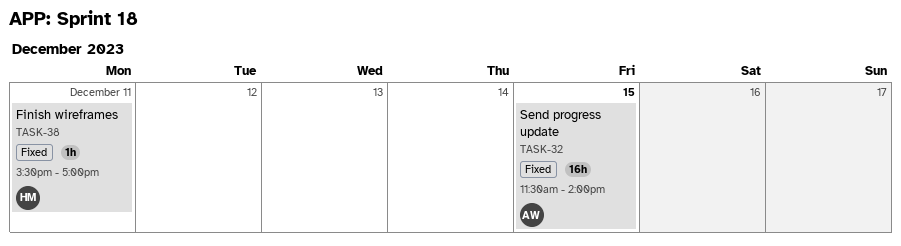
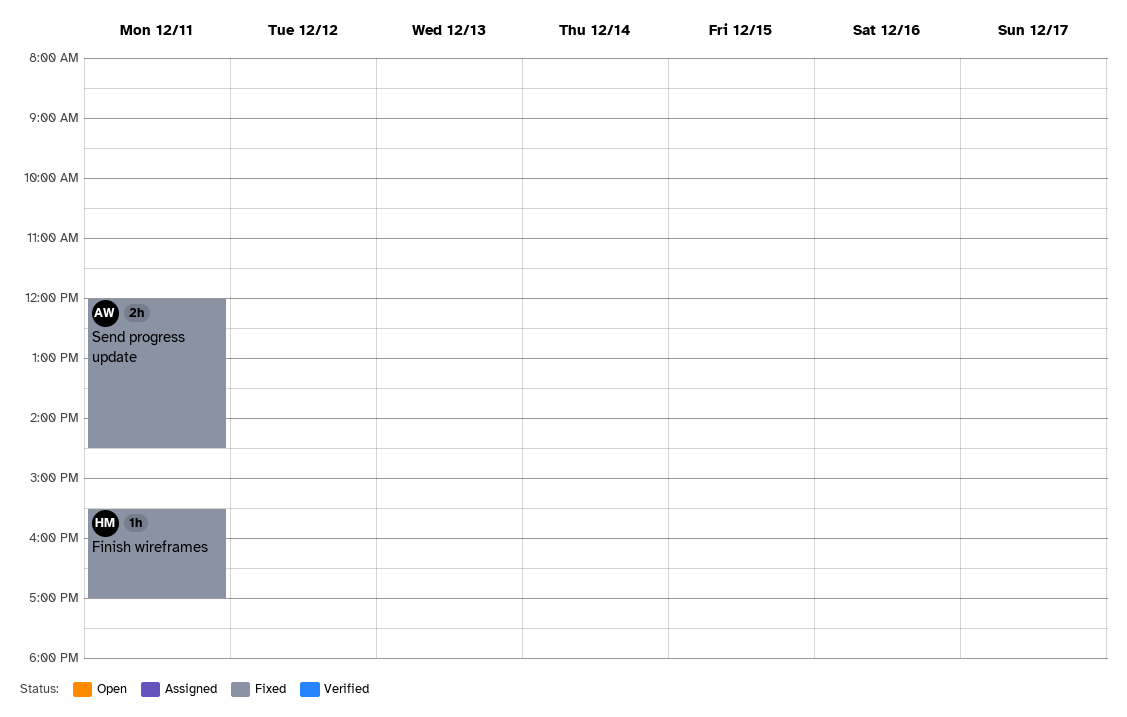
Send progress update, estimate: 16h -> 2h
Send progress update, day: Dec 15 -> Dec 11
Send progress update, begins: 11:30 -> 12:00
Send progress update, ends: 14:00 -> 14:30

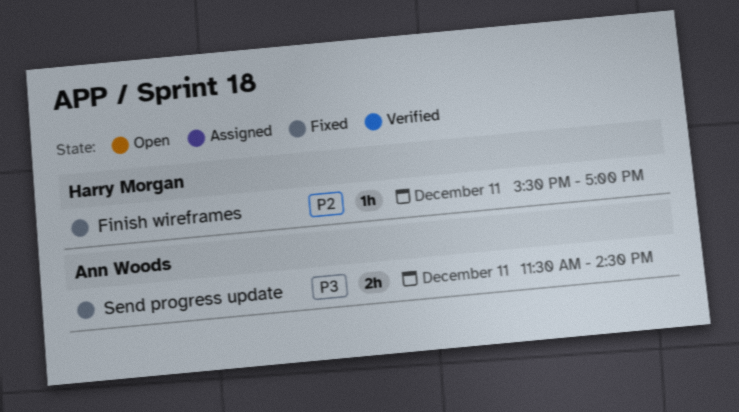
Send progress update, begins: 12:00 -> 11:30

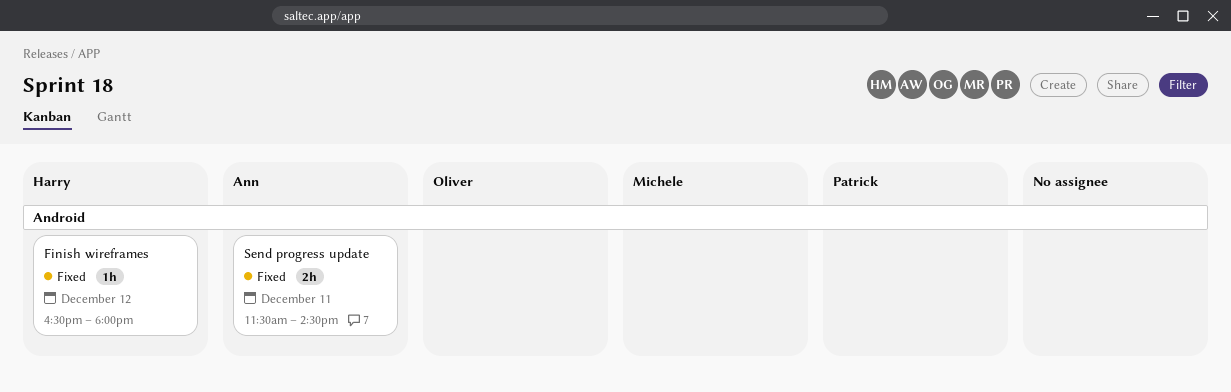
Finish wireframes, day: Dec 11 -> Dec 12
Finish wireframes, begins: 15:30 -> 16:30
Finish wireframes, ends: 17:00 -> 18:00

